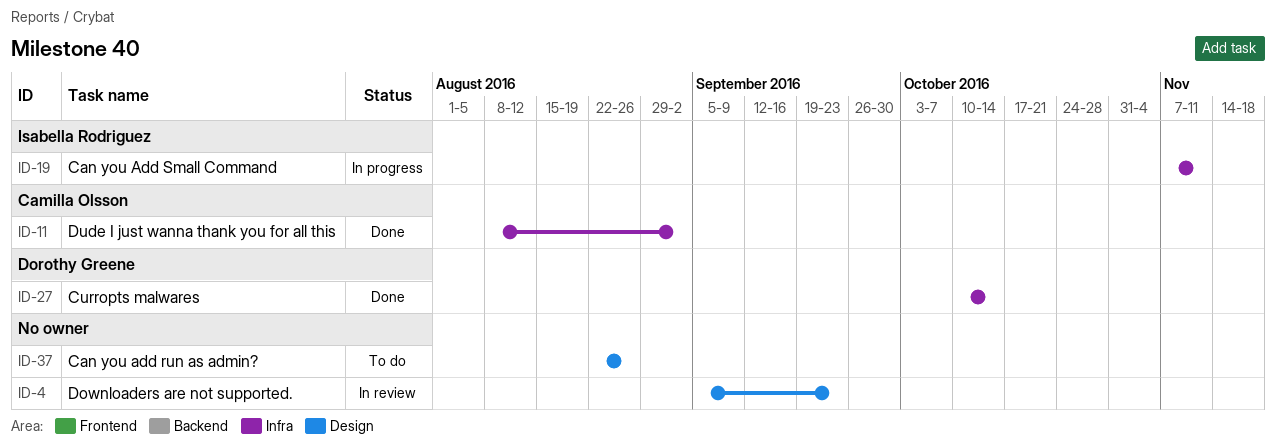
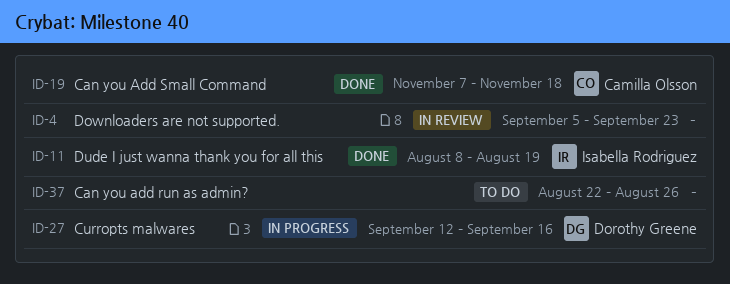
ID-11, owner: Camilla Olsson -> Isabella Rodriguez
ID-11, due: Sep 2 -> Aug 19
ID-19, status: In progress -> Done
ID-19, owner: Isabella Rodriguez -> Camilla Olsson
ID-19, due: Nov 11 -> Nov 18
ID-27, status: Done -> In progress
ID-27, start: Oct 10 -> Sep 12
ID-27, due: Oct 14 -> Sep 16

